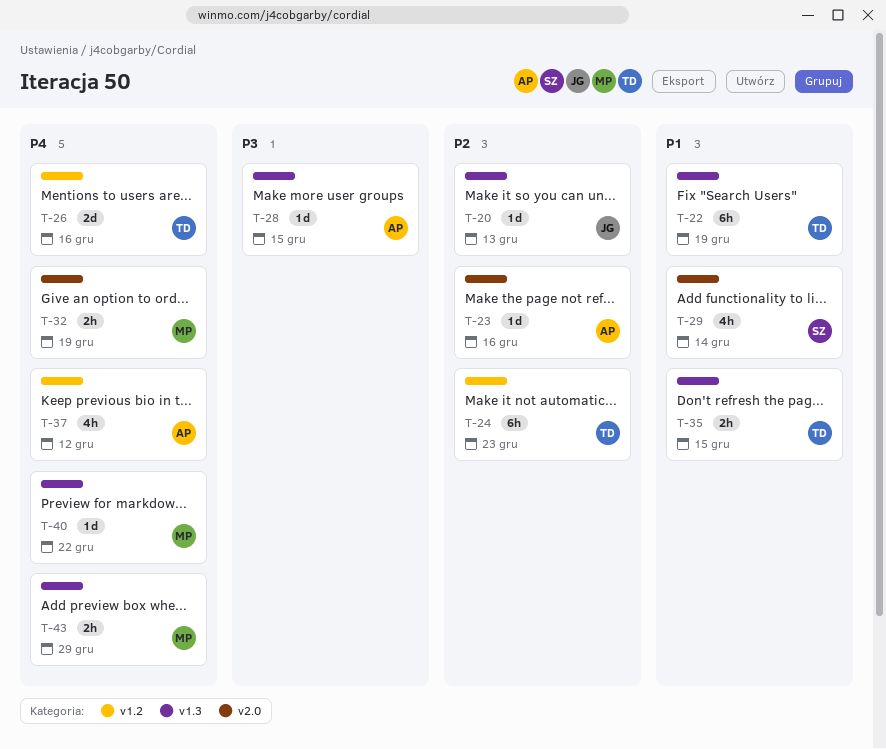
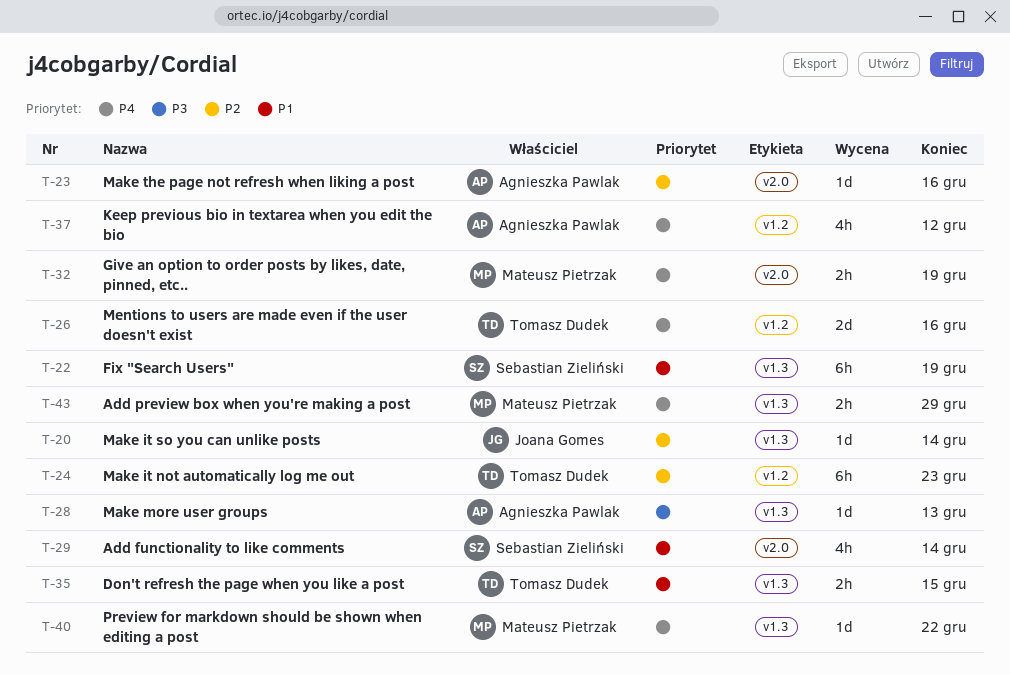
T-20, due: Dec 13 -> Dec 14
T-22, owner: Tomasz Dudek -> Sebastian Zieliński
T-28, due: Dec 15 -> Dec 13

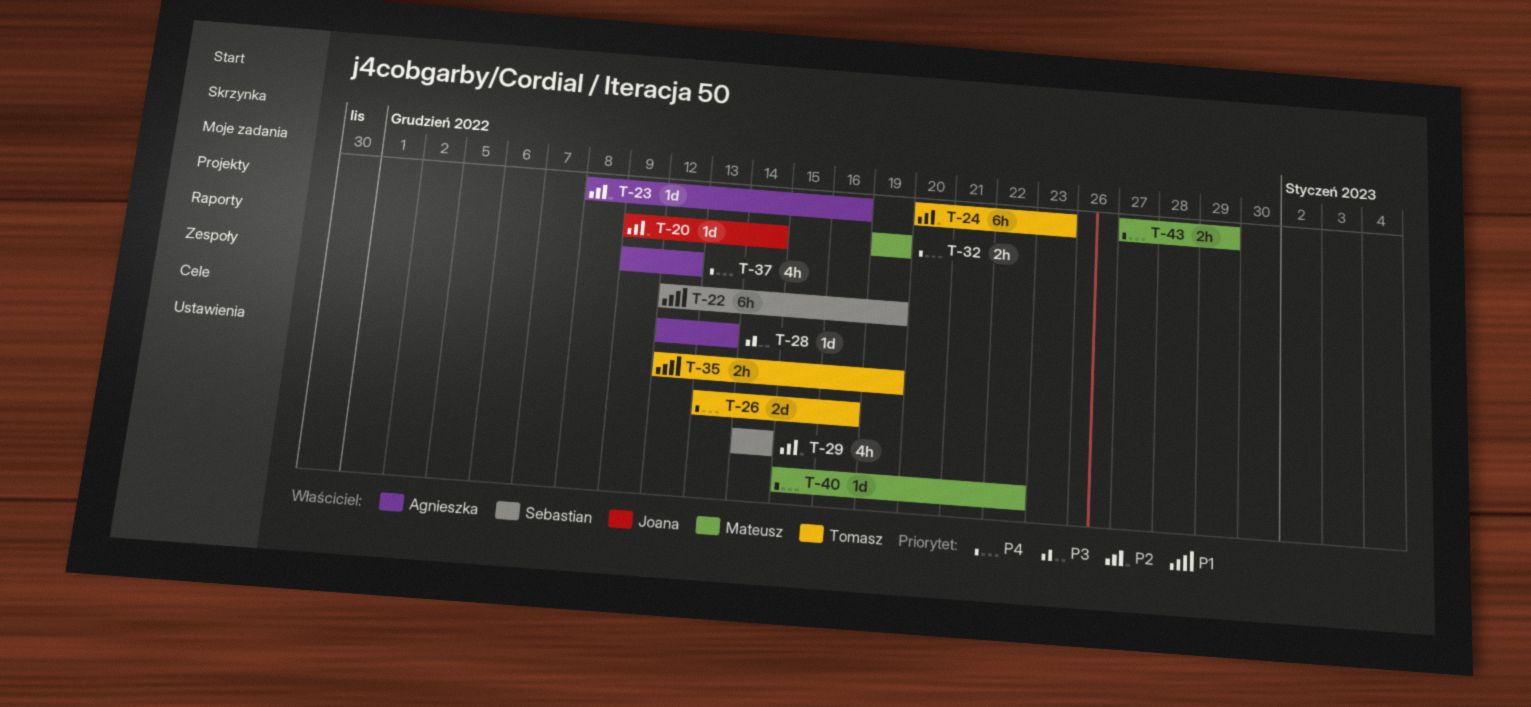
T-29, priority: P1 -> P2
T-35, due: Dec 15 -> Dec 19

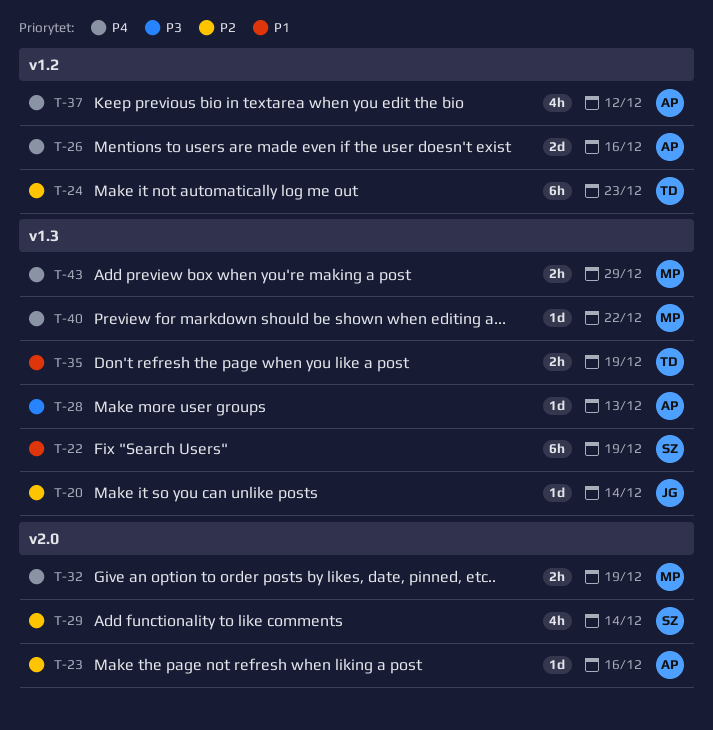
T-26, owner: Tomasz -> Agnieszka

